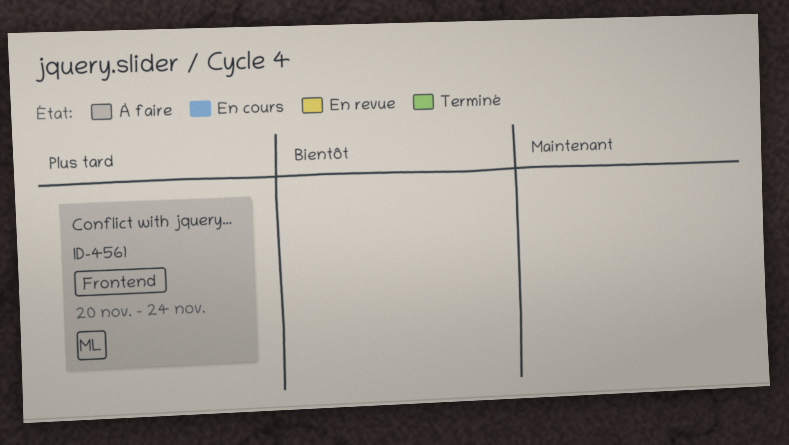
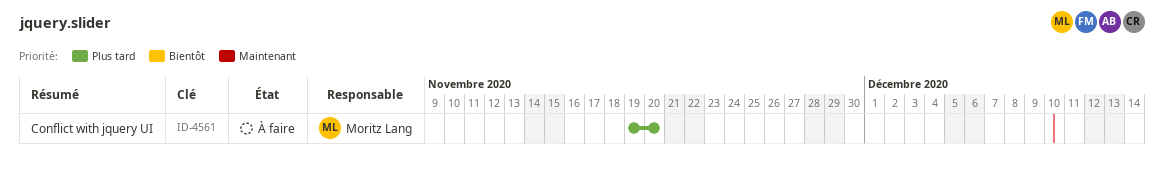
ID-4561, start: Nov 20 -> Nov 19
ID-4561, due: Nov 24 -> Nov 20

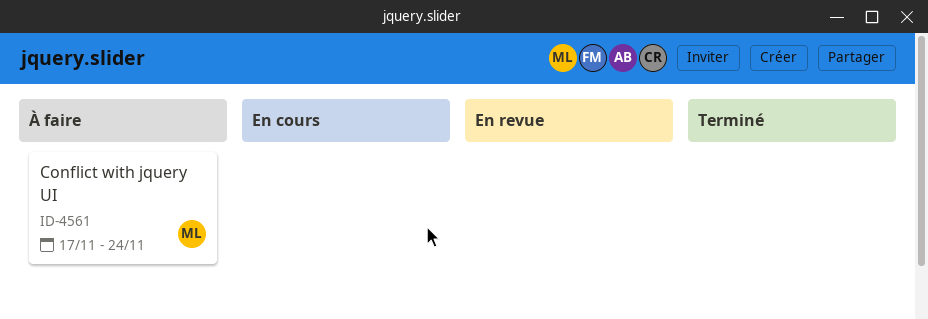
ID-4561, start: Nov 19 -> Nov 17
ID-4561, due: Nov 20 -> Nov 24

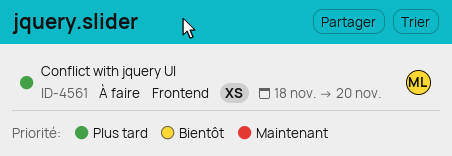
ID-4561, start: Nov 17 -> Nov 18
ID-4561, due: Nov 24 -> Nov 20

